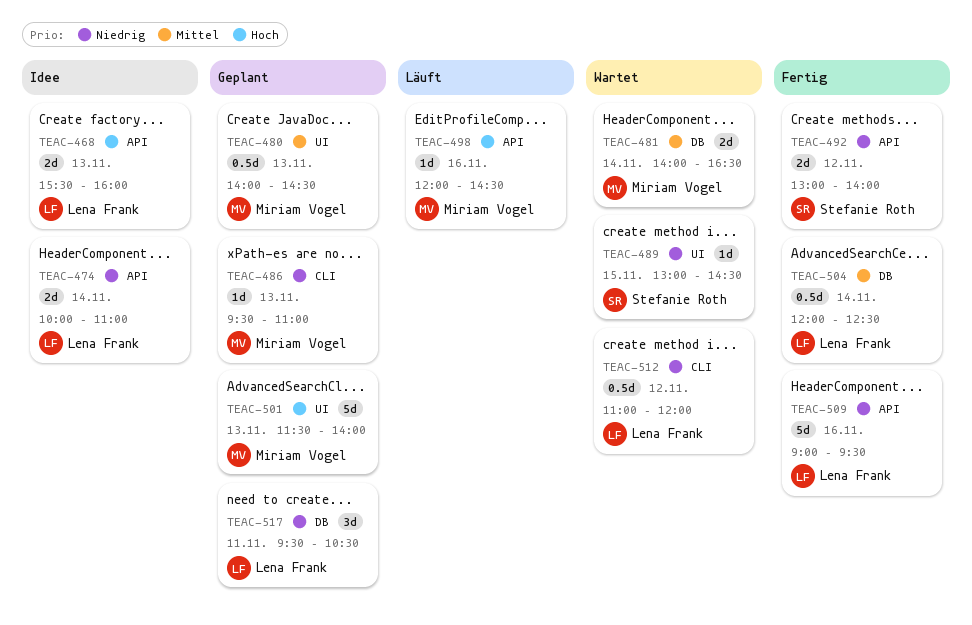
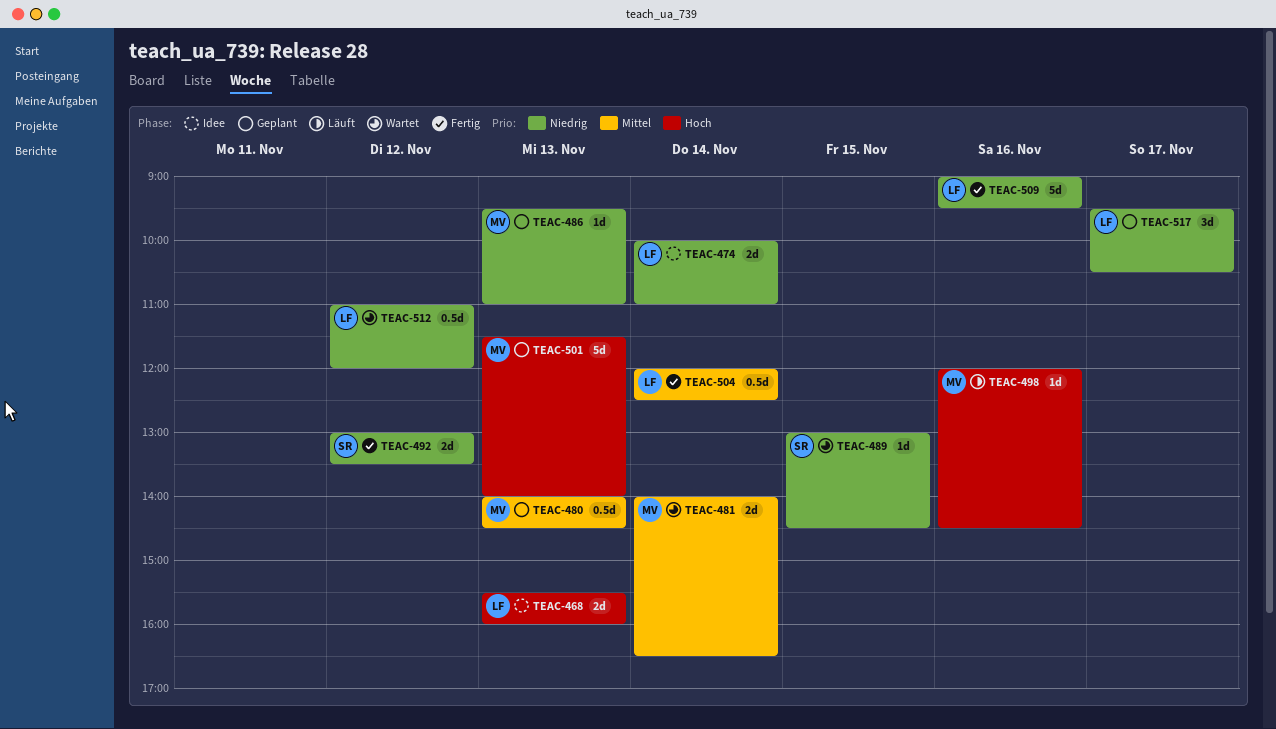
TEAC-492, ends: 14:00 -> 13:30
TEAC-517, day: Nov 11 -> Nov 17

